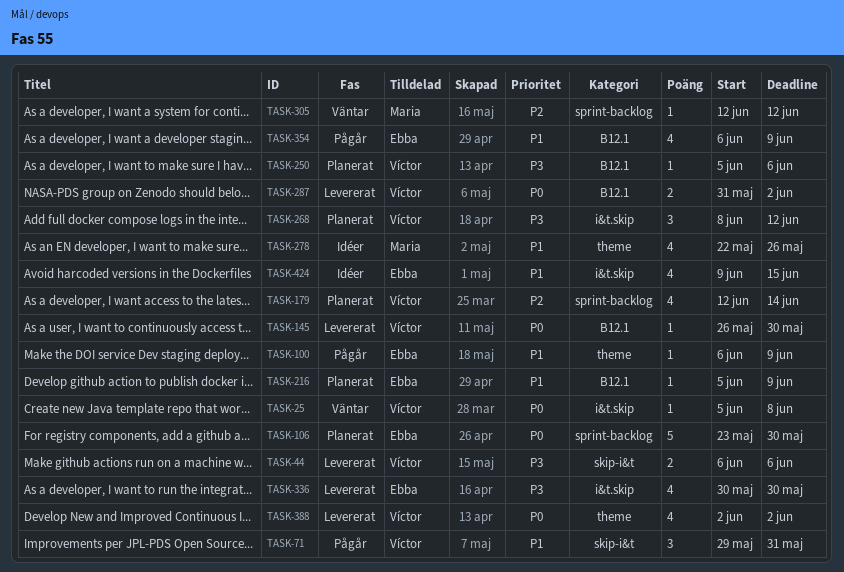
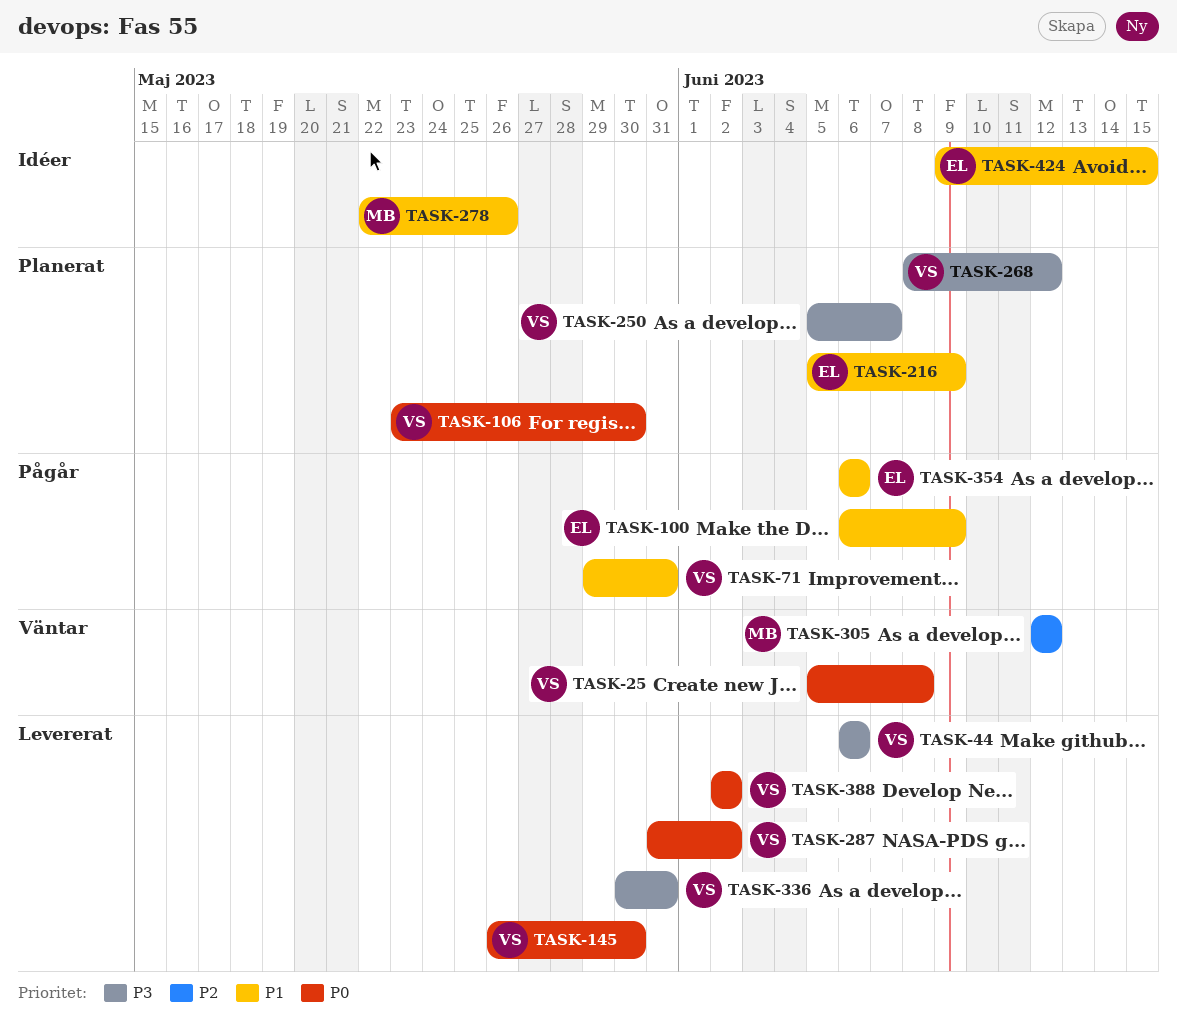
TASK-106, owner: Ebba -> Víctor
TASK-179: present -> none
TASK-250, due: Jun 6 -> Jun 7
TASK-336, owner: Ebba -> Víctor
TASK-336, due: May 30 -> May 31
TASK-354, due: Jun 9 -> Jun 6

